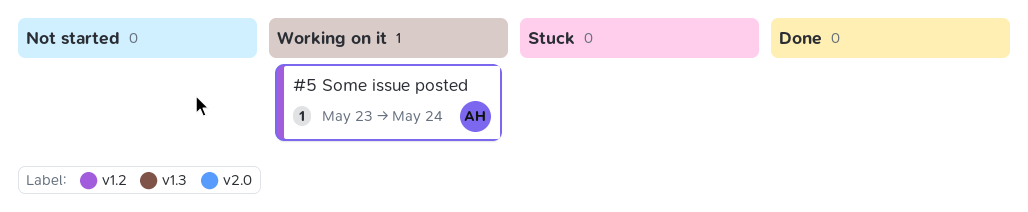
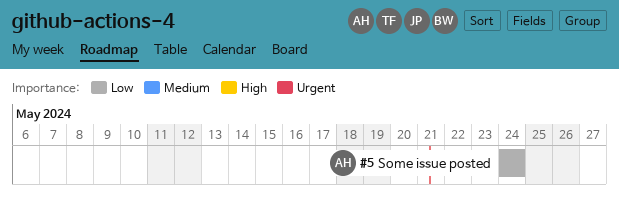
#5, start: May 23 -> May 24

